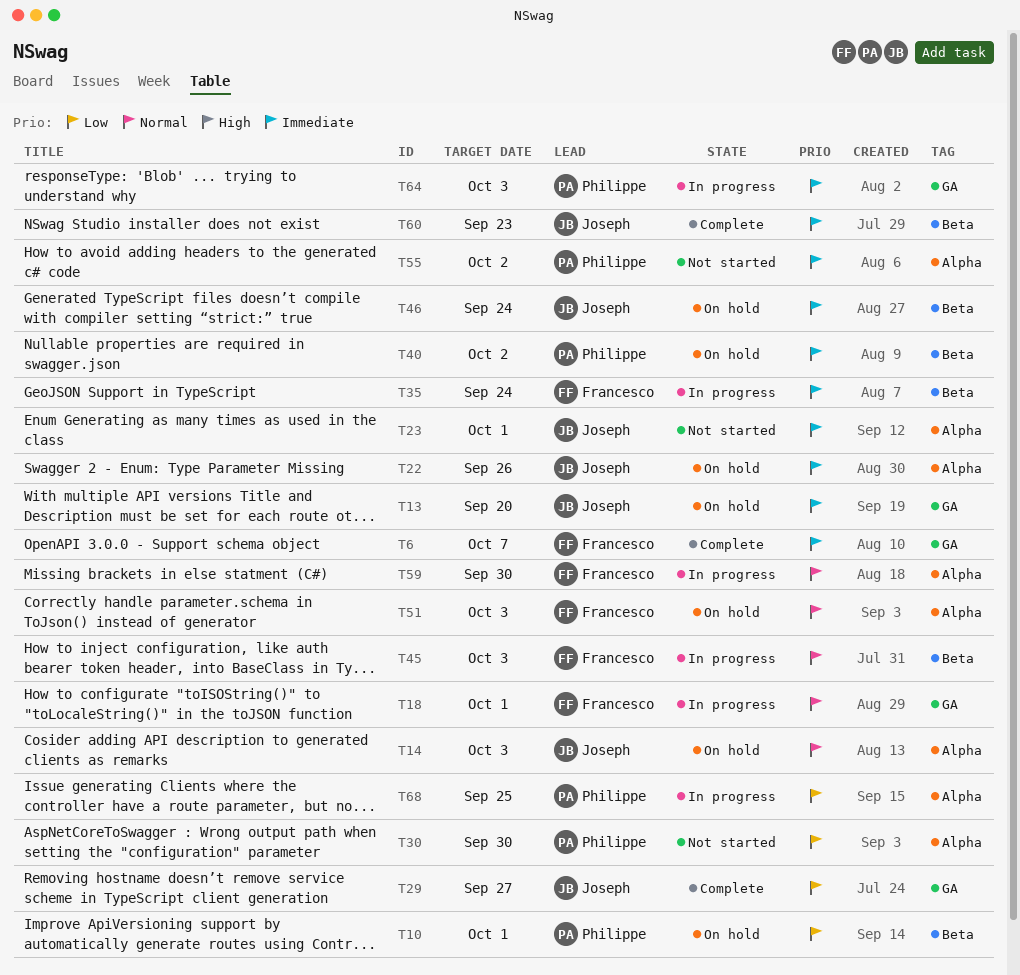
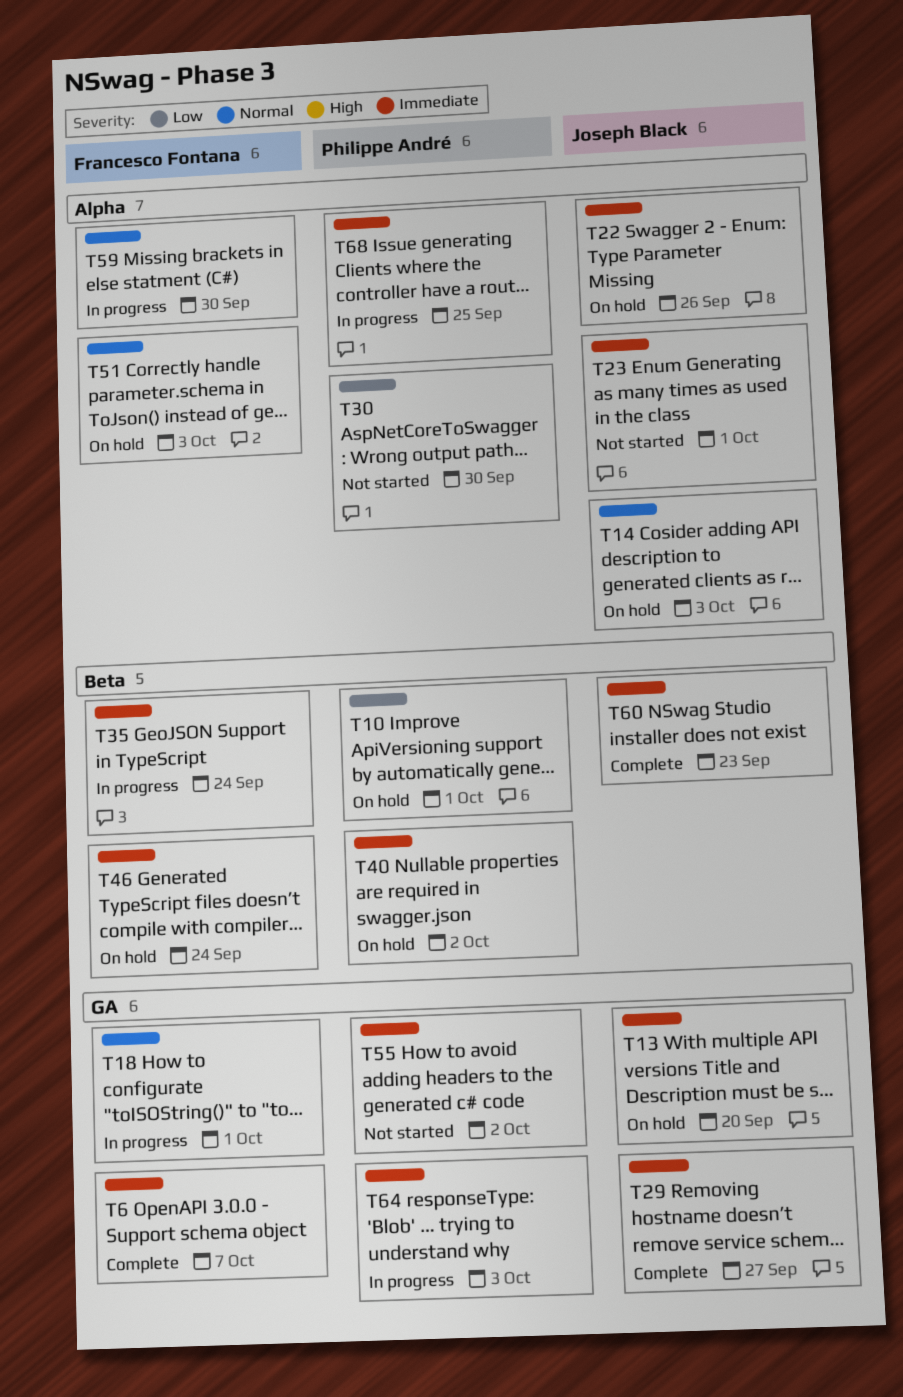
T29, priority: Low -> Immediate
T45: present -> none
T46, owner: Joseph Black -> Francesco Fontana
T55, label: Alpha -> GA
T68, priority: Low -> Immediate

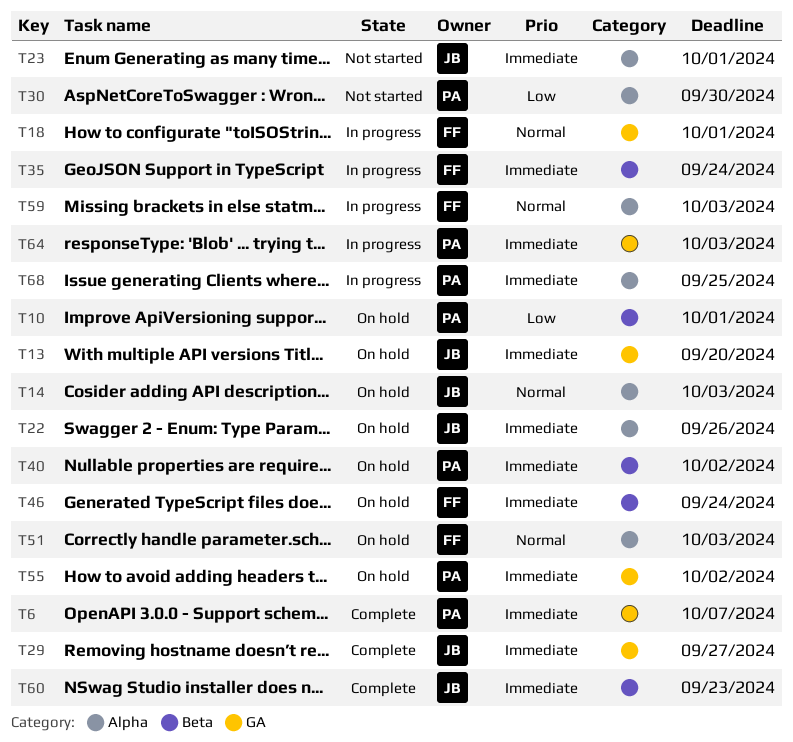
T6, owner: Francesco Fontana -> Philippe André
T55, status: Not started -> On hold
T59, due: Sep 30 -> Oct 3

